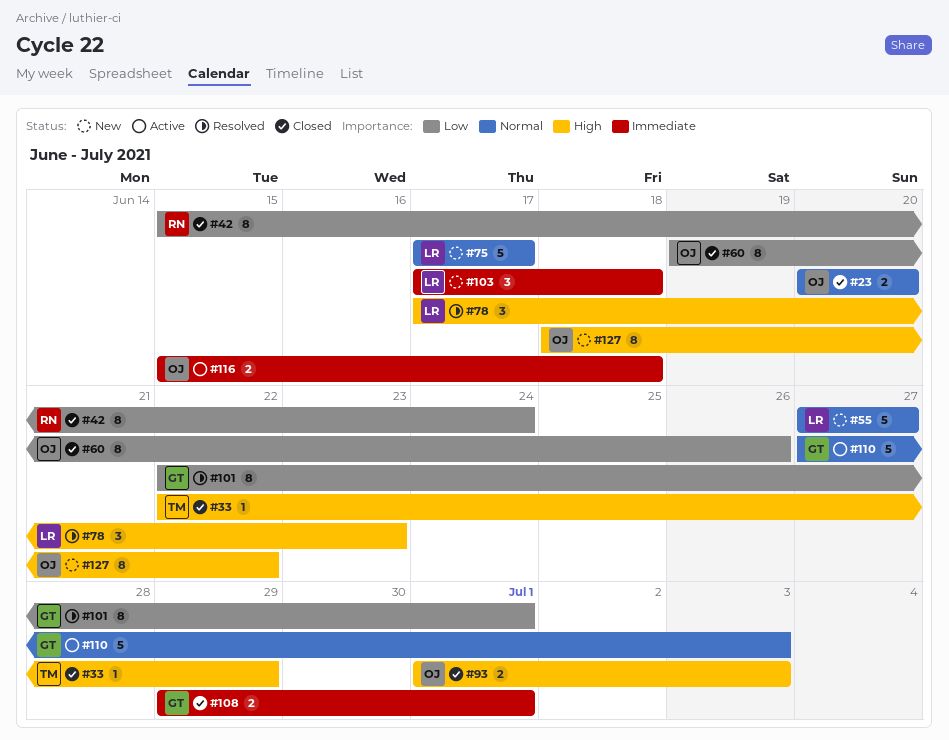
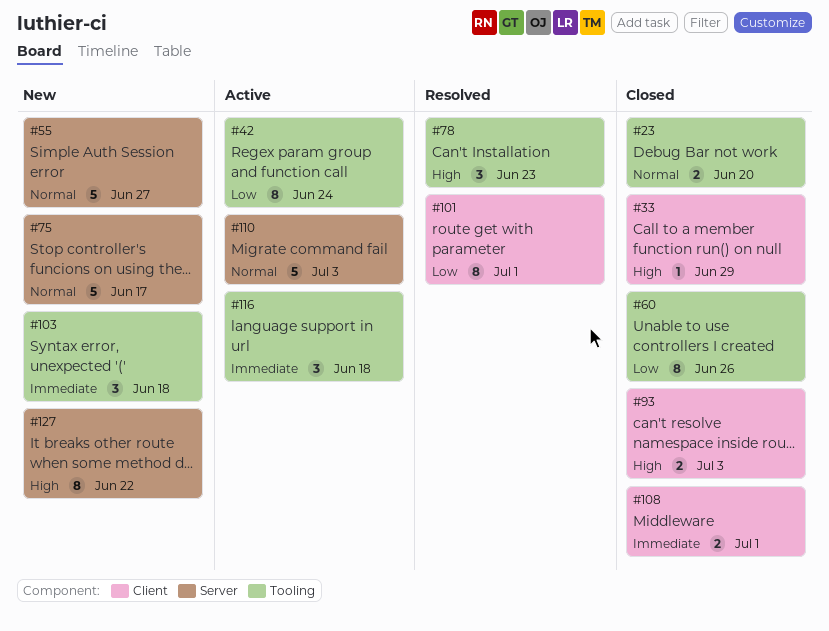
#42, status: Closed -> Active
#116, estimate: 2 -> 3

